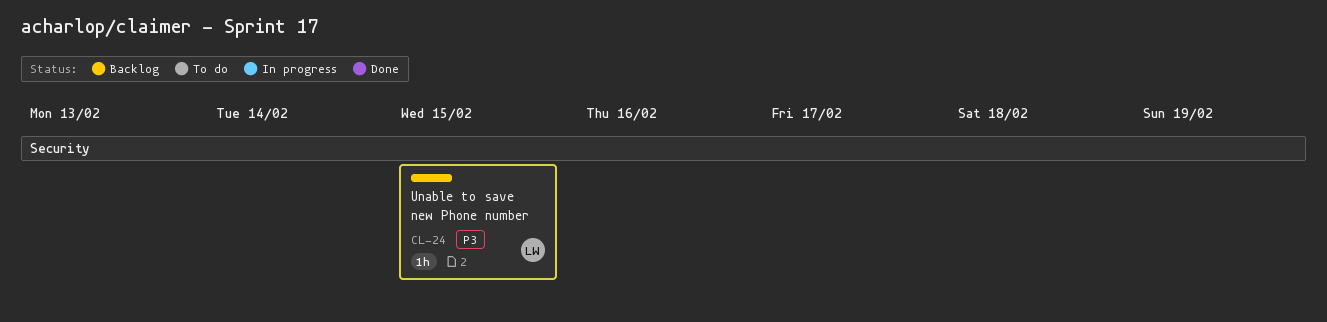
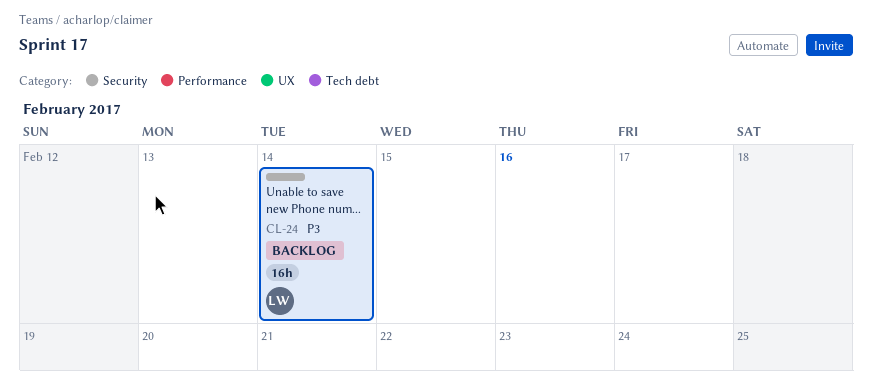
CL-24, estimate: 1h -> 16h
CL-24, due: Feb 15 -> Feb 14

